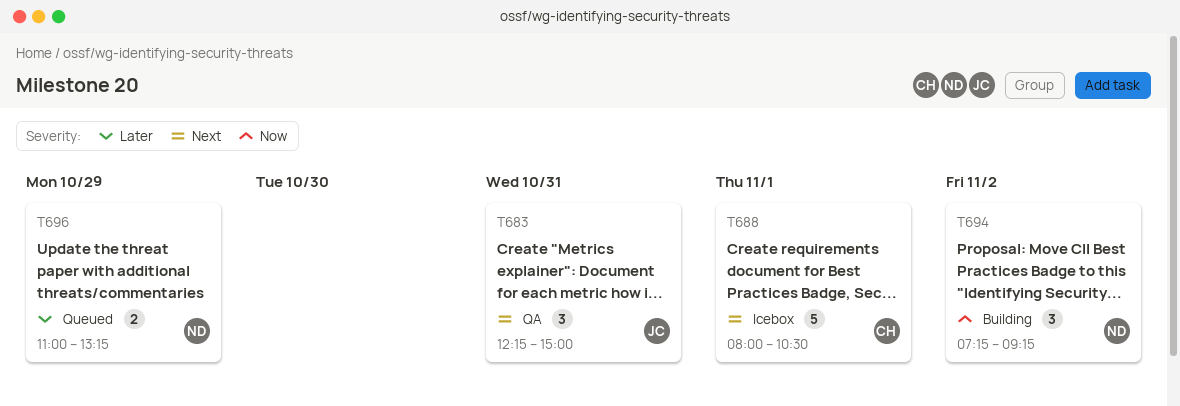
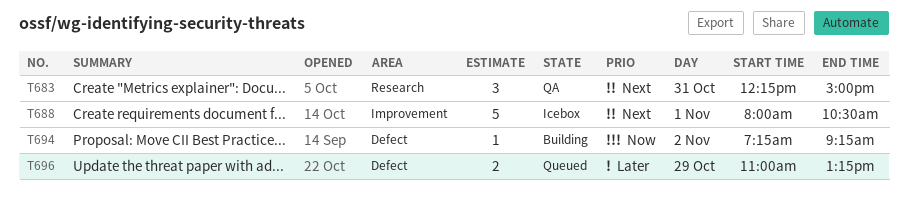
T694, estimate: 3 -> 1

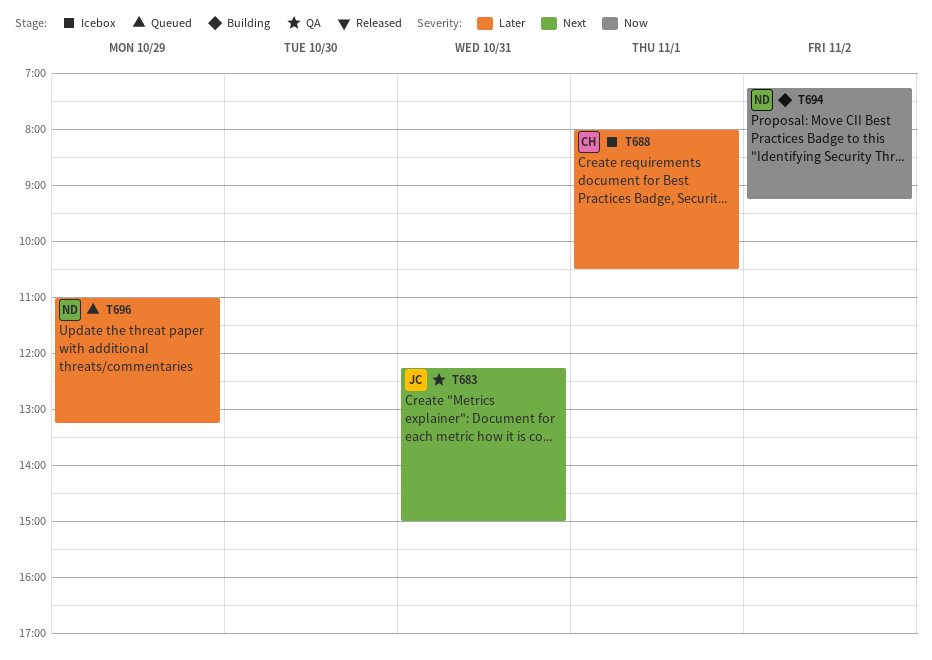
T688, priority: Next -> Later

